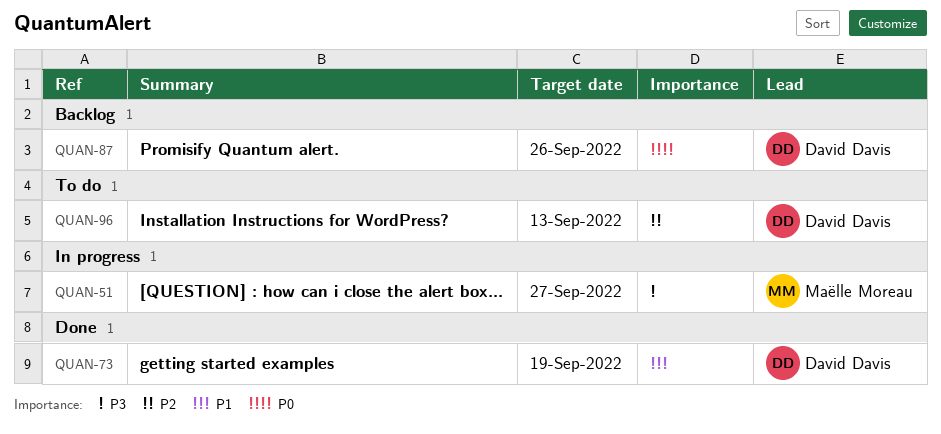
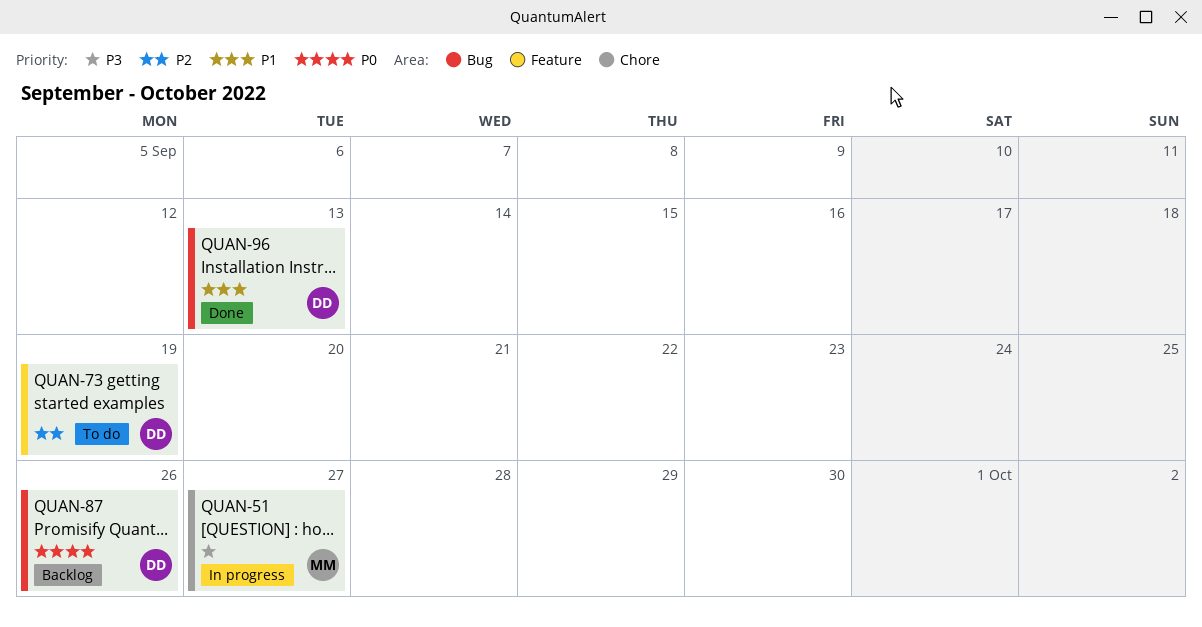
QUAN-73, status: Done -> To do
QUAN-73, priority: P1 -> P2
QUAN-96, status: To do -> Done
QUAN-96, priority: P2 -> P1

